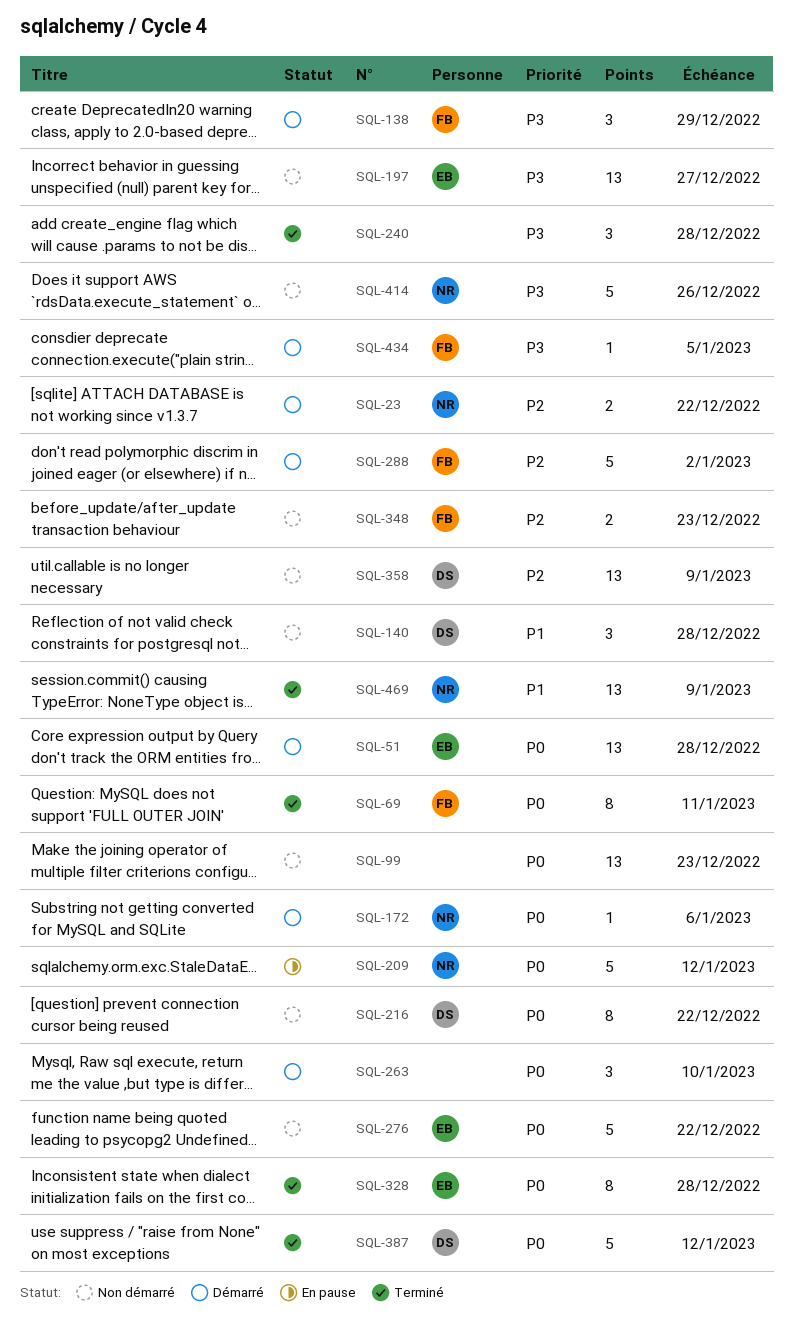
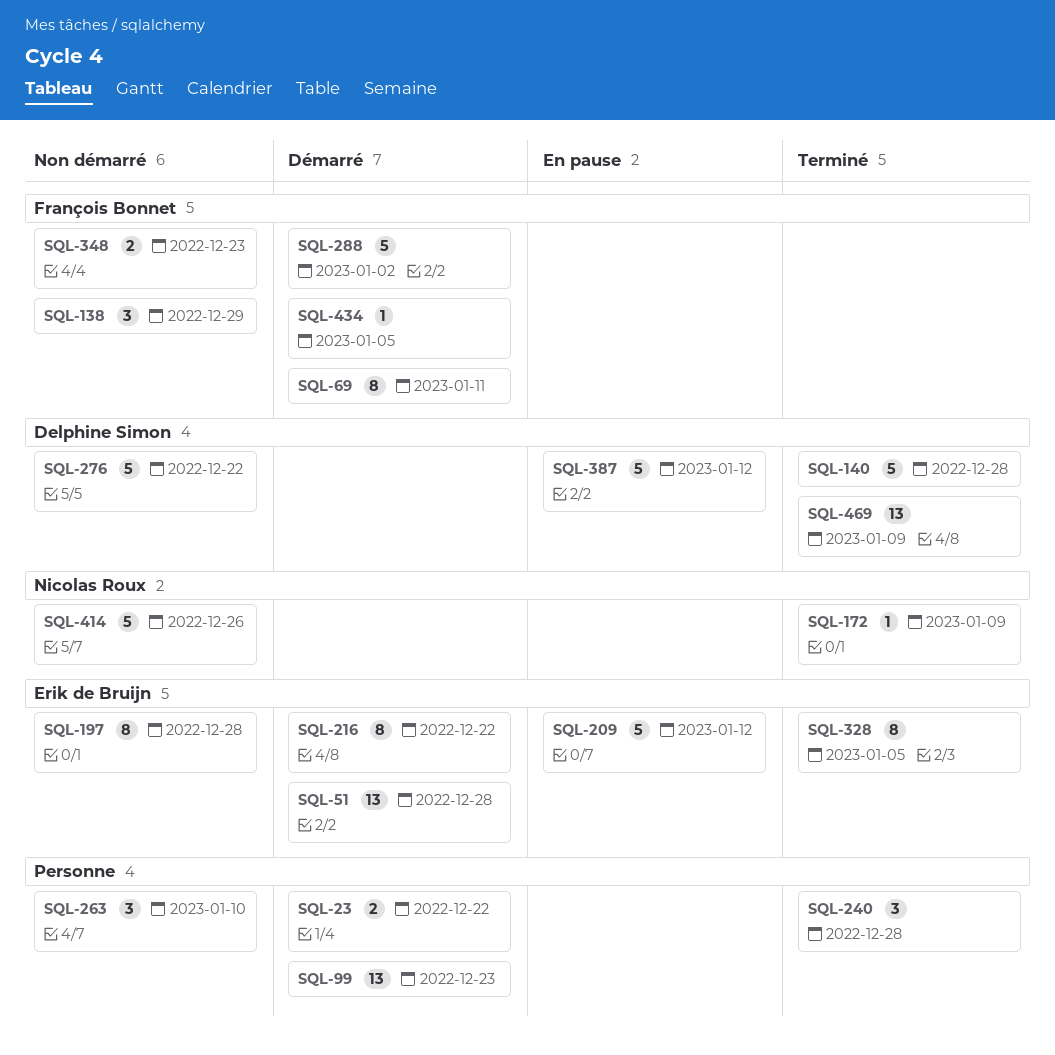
SQL-23, owner: Nicolas Roux -> none
SQL-69, status: Terminé -> Démarré
SQL-99, status: Non démarré -> Démarré
SQL-138, status: Démarré -> Non démarré
SQL-140, status: Non démarré -> Terminé
SQL-140, estimate: 3 -> 5
SQL-172, status: Démarré -> Terminé
SQL-172, due: Jan 6 -> Jan 9
SQL-197, estimate: 13 -> 8
SQL-197, due: Dec 27 -> Dec 28
SQL-209, owner: Nicolas Roux -> Erik de Bruijn
SQL-216, status: Non démarré -> Démarré
SQL-216, owner: Delphine Simon -> Erik de Bruijn
SQL-263, status: Démarré -> Non démarré
SQL-276, owner: Erik de Bruijn -> Delphine Simon
SQL-328, due: Dec 28 -> Jan 5
SQL-358: present -> none
SQL-387, status: Terminé -> En pause
SQL-469, owner: Nicolas Roux -> Delphine Simon

